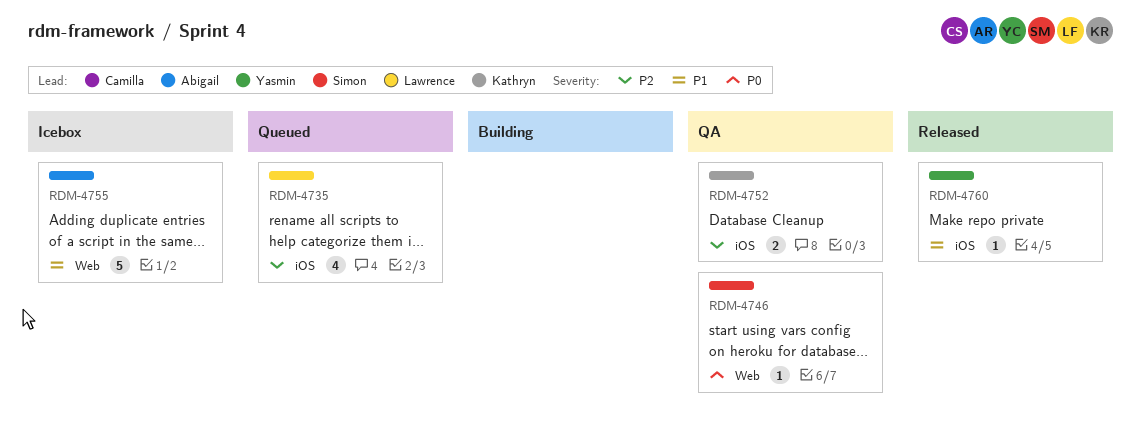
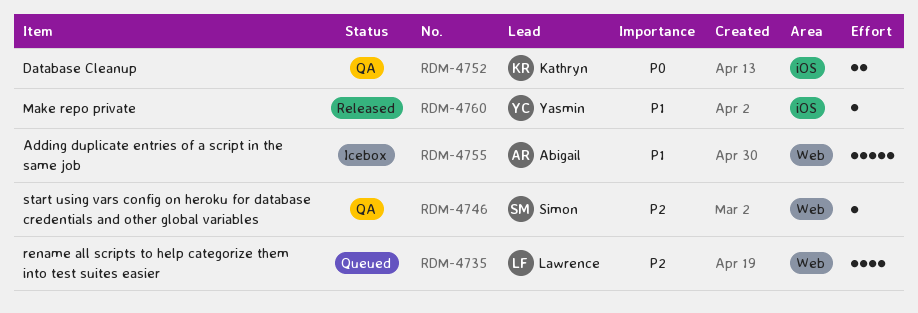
RDM-4735, label: iOS -> Web
RDM-4746, priority: P0 -> P2
RDM-4752, priority: P2 -> P0

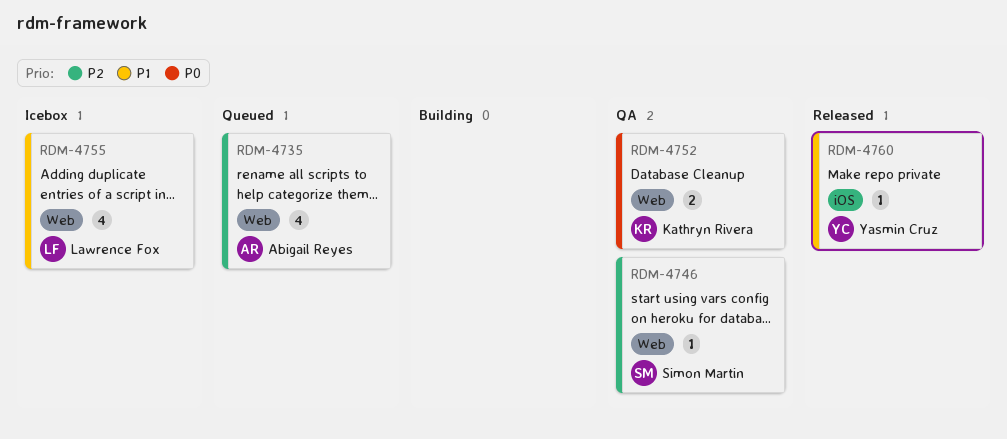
RDM-4735, owner: Lawrence Fox -> Abigail Reyes
RDM-4752, label: iOS -> Web
RDM-4755, owner: Abigail Reyes -> Lawrence Fox
RDM-4755, estimate: 5 -> 4

